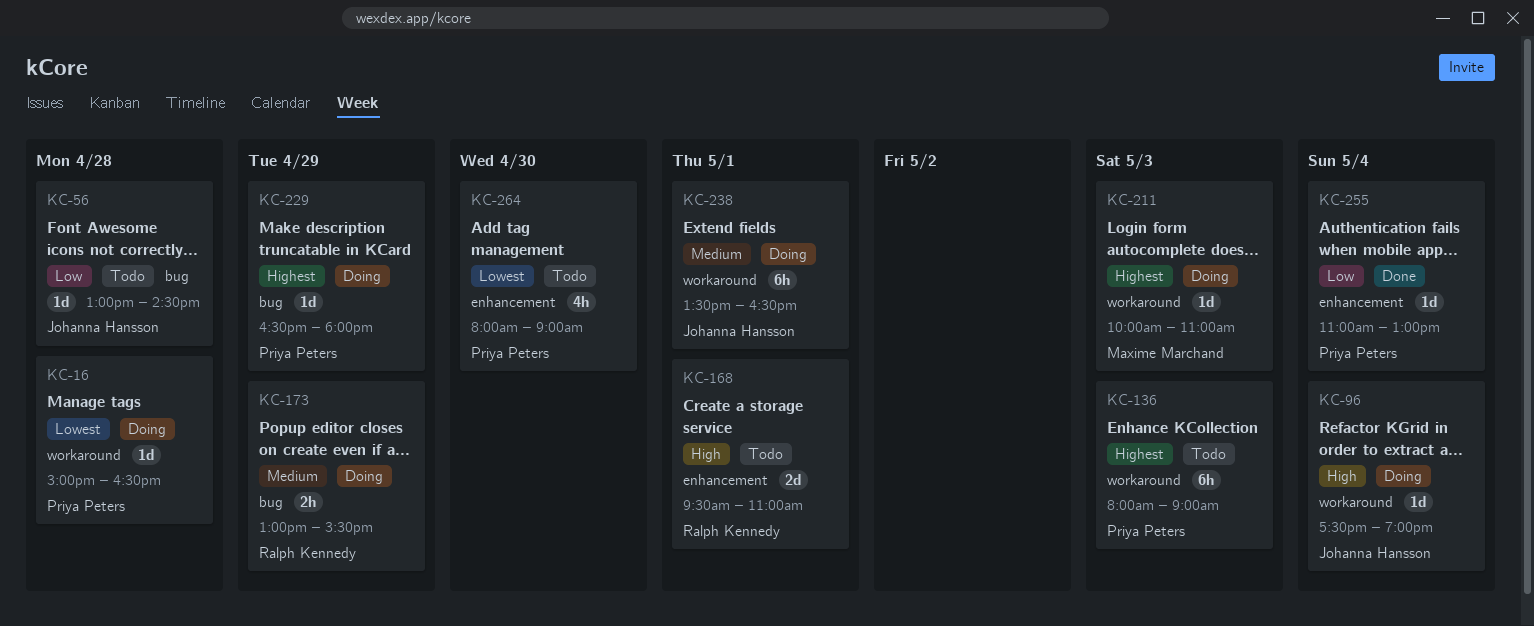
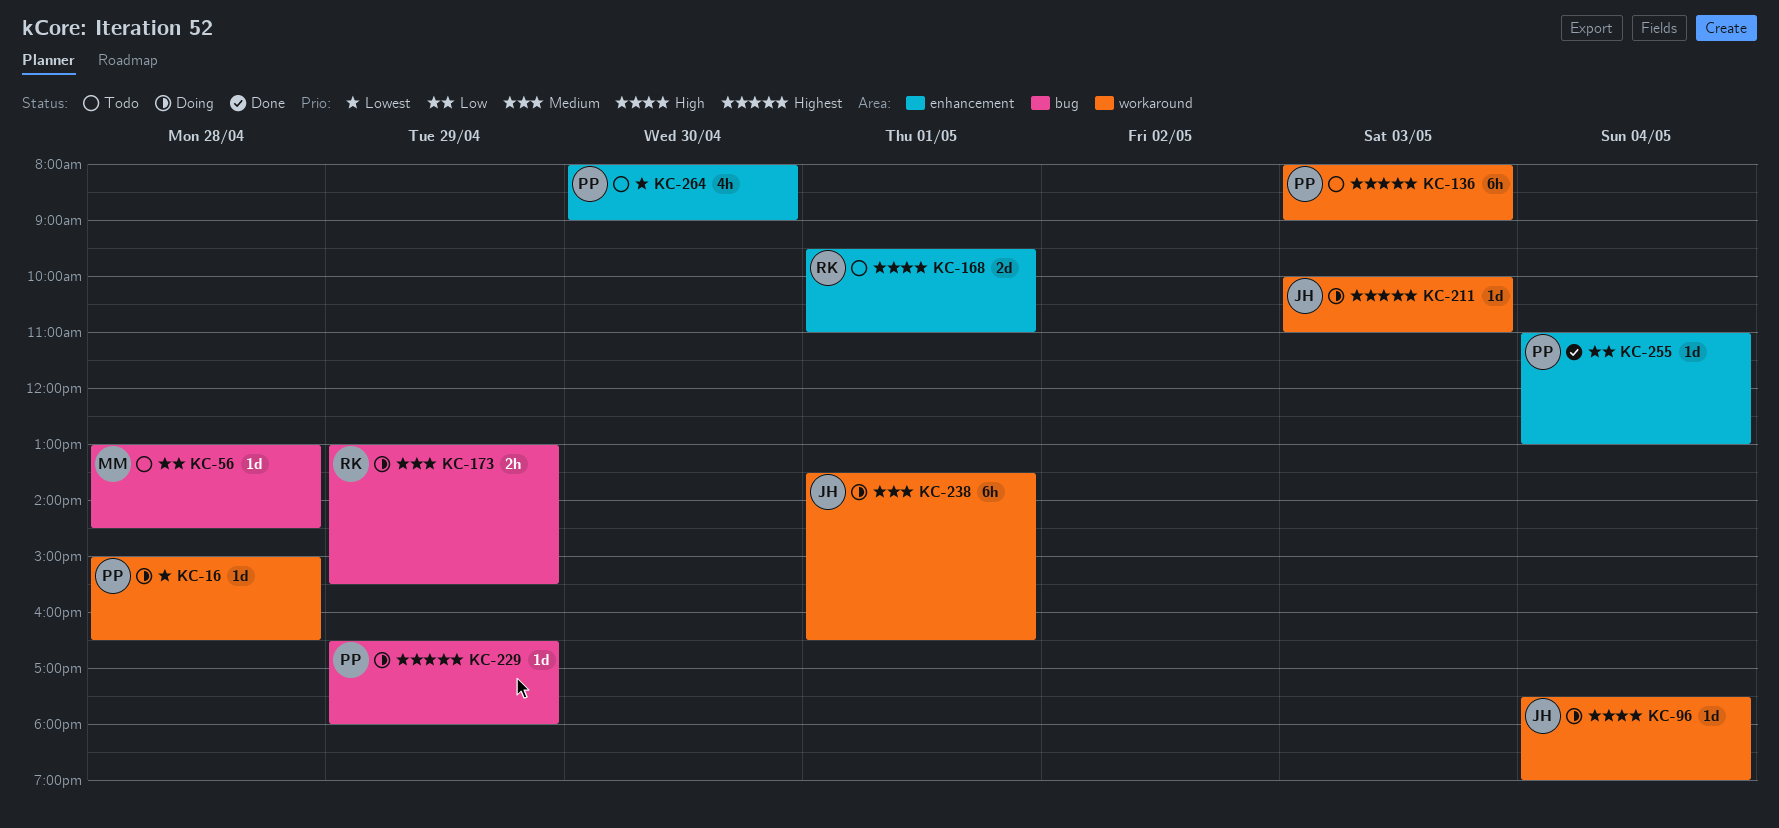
KC-56, owner: Johanna Hansson -> Maxime Marchand
KC-211, owner: Maxime Marchand -> Johanna Hansson

